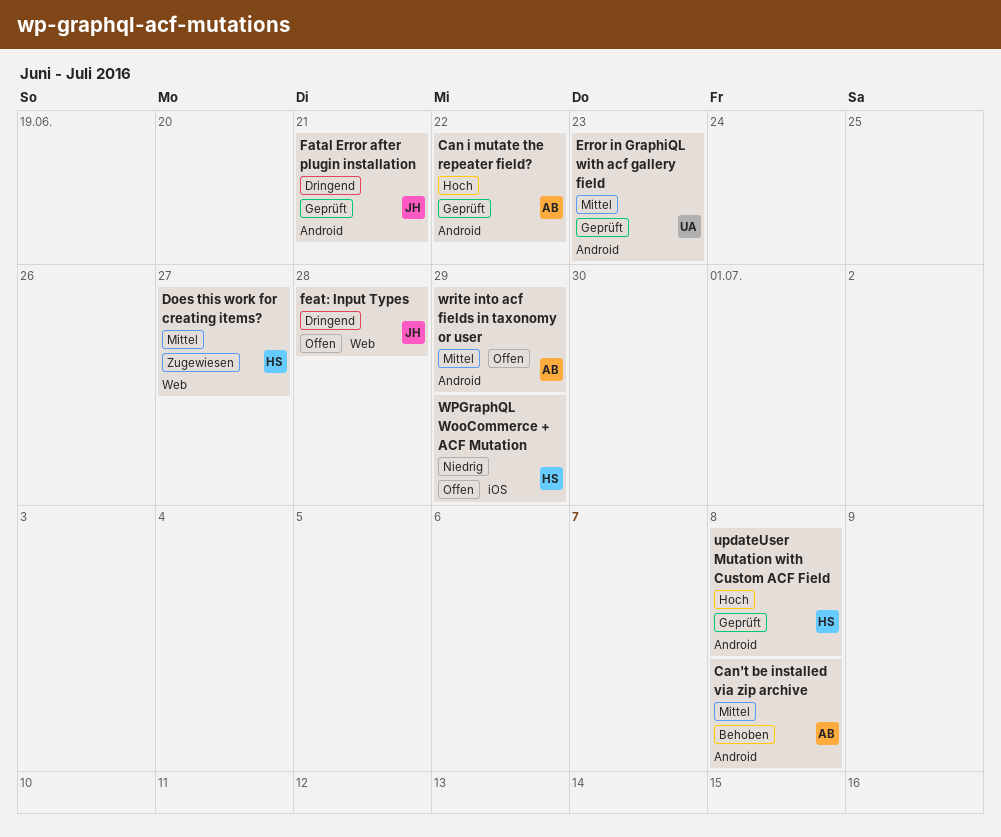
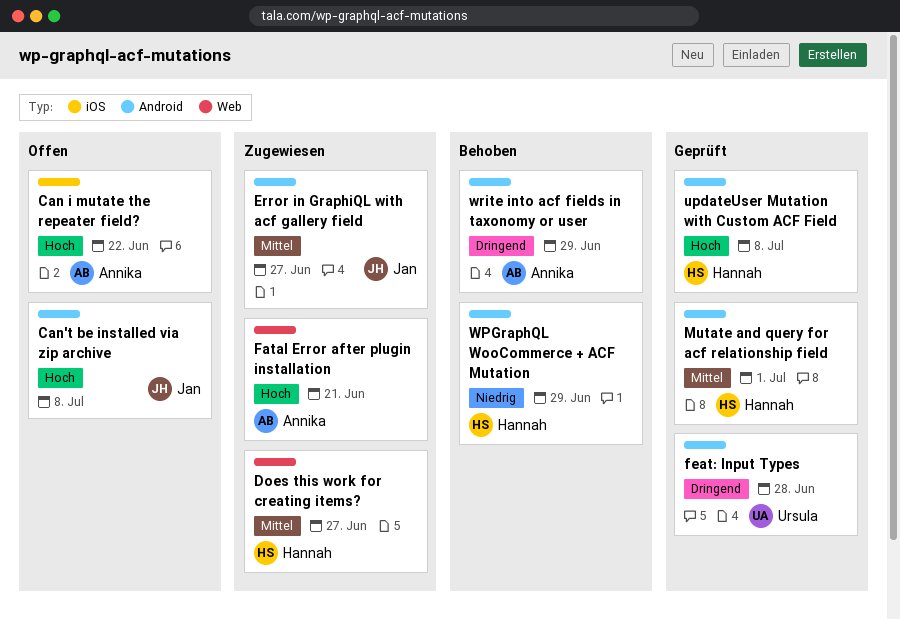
Can i mutate the repeater field?, status: Geprüft -> Offen
Can i mutate the repeater field?, label: Android -> iOS
Can't be installed via zip archive, status: Behoben -> Offen
Can't be installed via zip archive, owner: Annika -> Jan
Can't be installed via zip archive, priority: Mittel -> Hoch
Error in GraphiQL with acf gallery field, status: Geprüft -> Zugewiesen
Error in GraphiQL with acf gallery field, owner: Ursula -> Jan
Error in GraphiQL with acf gallery field, due: Jun 23 -> Jun 27
Fatal Error after plugin installation, status: Geprüft -> Zugewiesen
Fatal Error after plugin installation, owner: Jan -> Annika
Fatal Error after plugin installation, priority: Dringend -> Hoch
Fatal Error after plugin installation, label: Android -> Web
feat: Input Types, status: Offen -> Geprüft
feat: Input Types, owner: Jan -> Ursula
feat: Input Types, label: Web -> Android
Mutate and query for acf relationship field: none -> present
WPGraphQL WooCommerce + ACF Mutation, status: Offen -> Behoben
WPGraphQL WooCommerce + ACF Mutation, label: iOS -> Android
write into acf fields in taxonomy or user, status: Offen -> Behoben
write into acf fields in taxonomy or user, priority: Mittel -> Dringend

